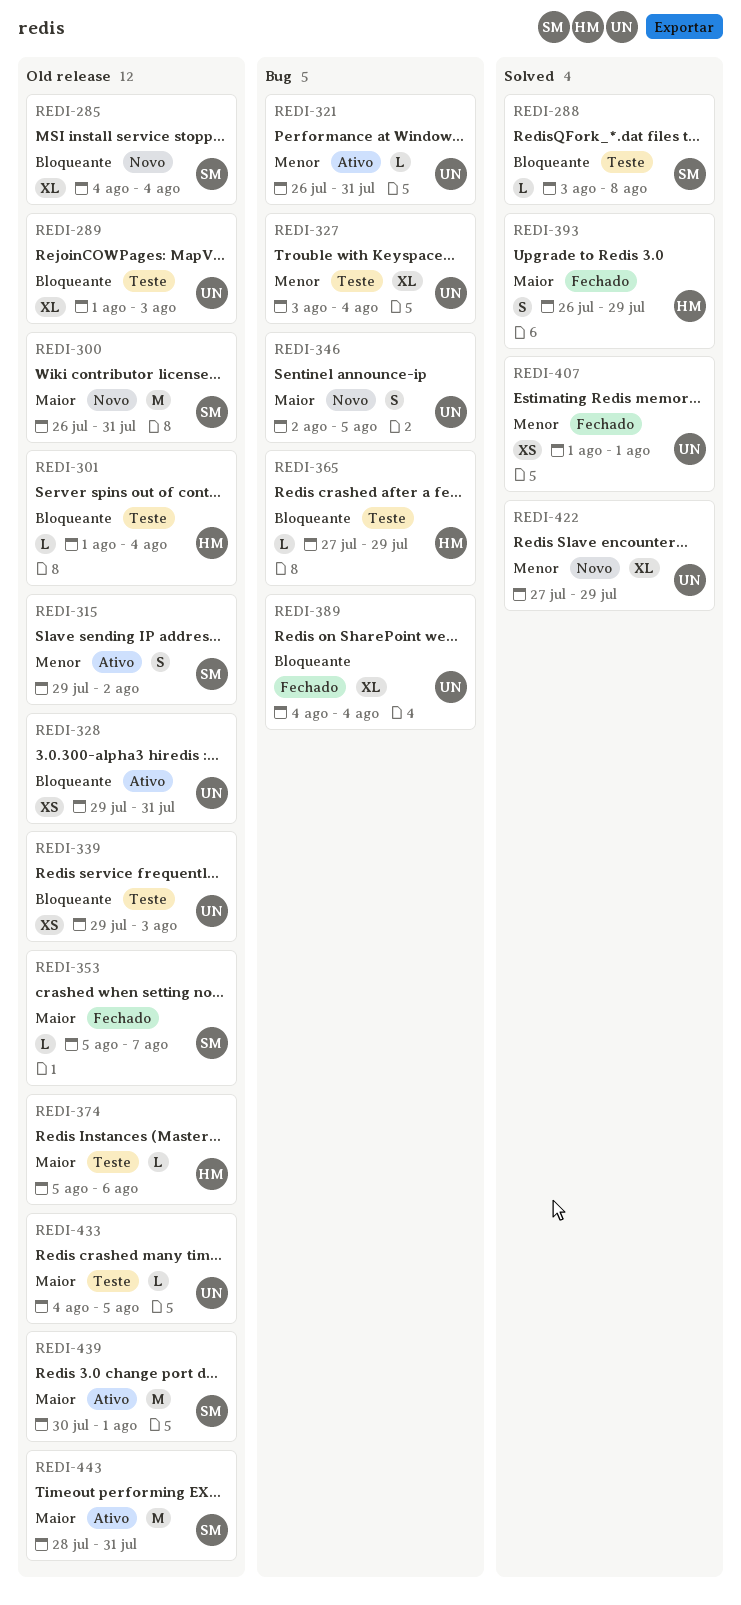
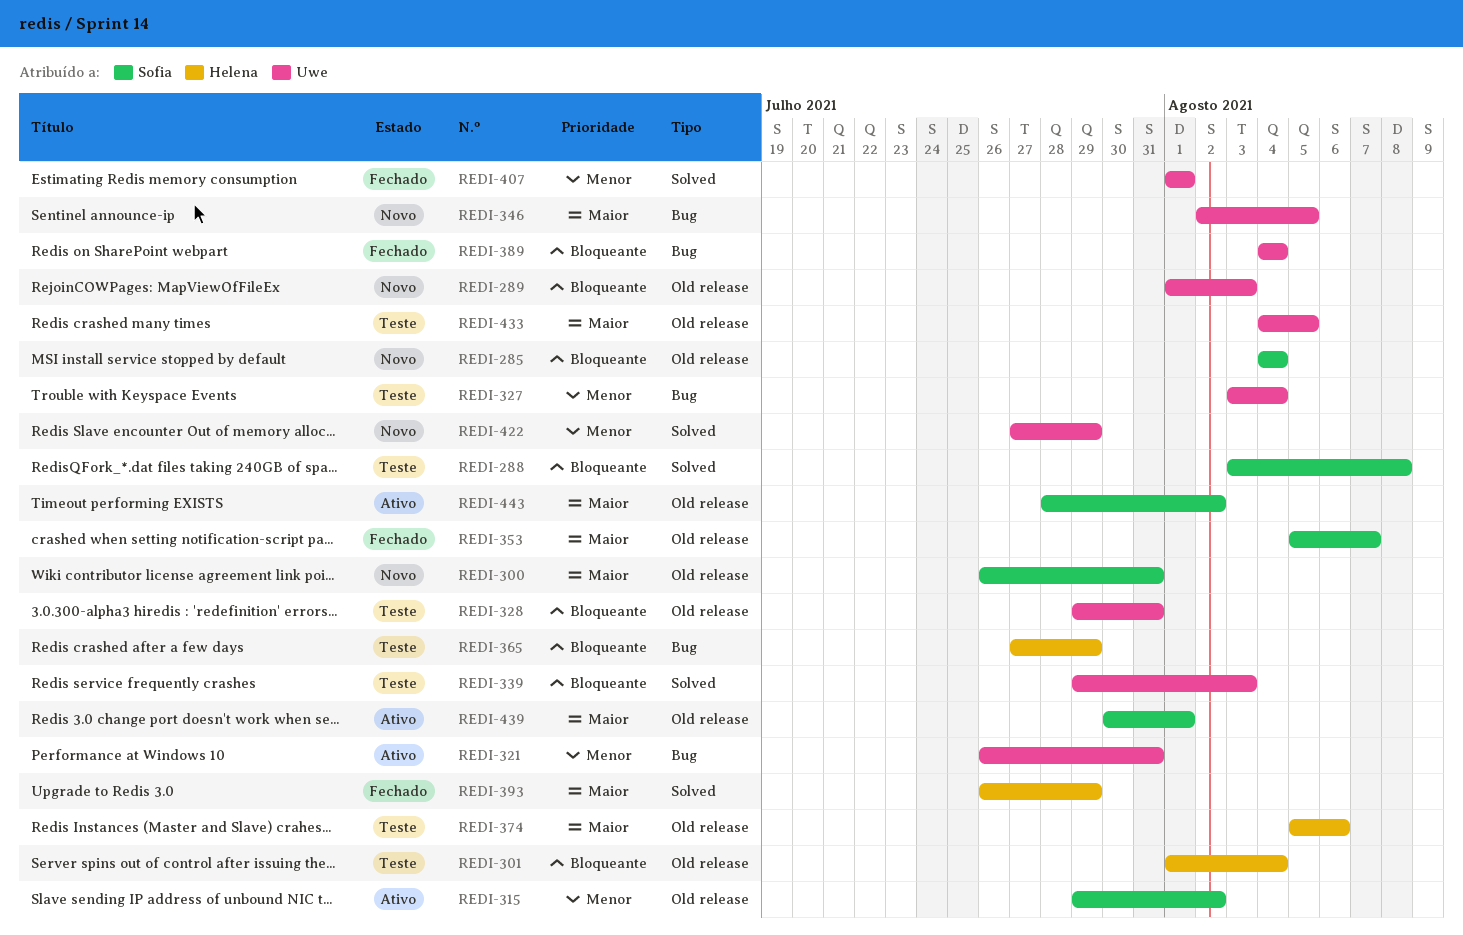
REDI-289, status: Teste -> Novo
REDI-328, status: Ativo -> Teste
REDI-339, label: Old release -> Solved
REDI-443, due: Jul 31 -> Aug 2

